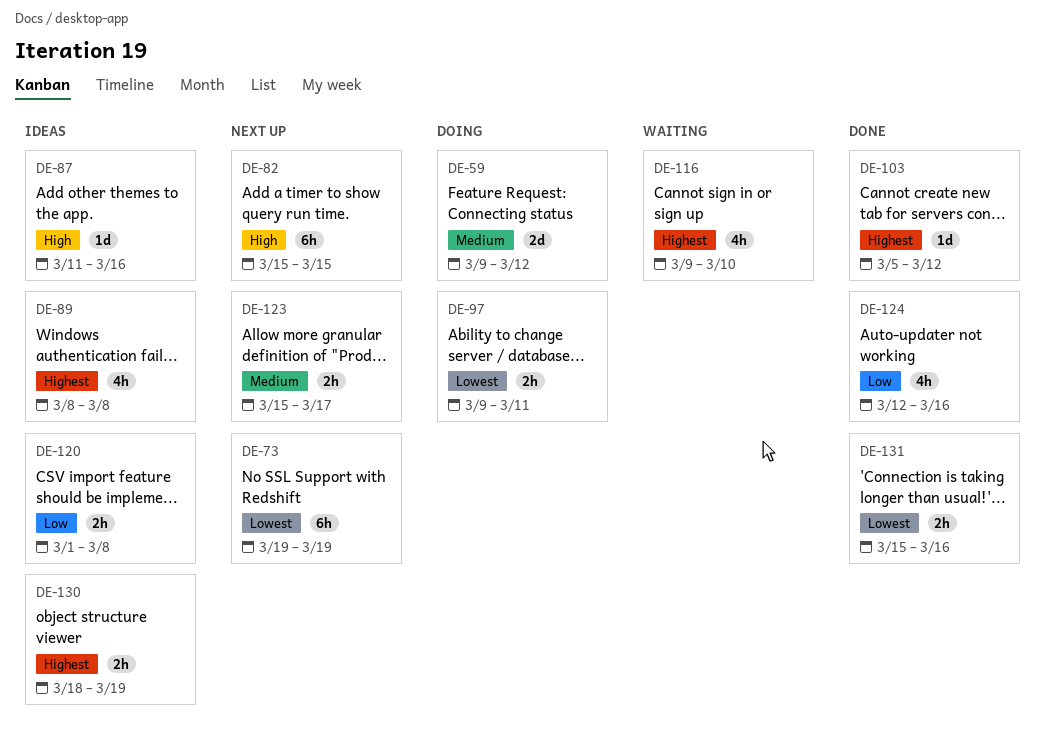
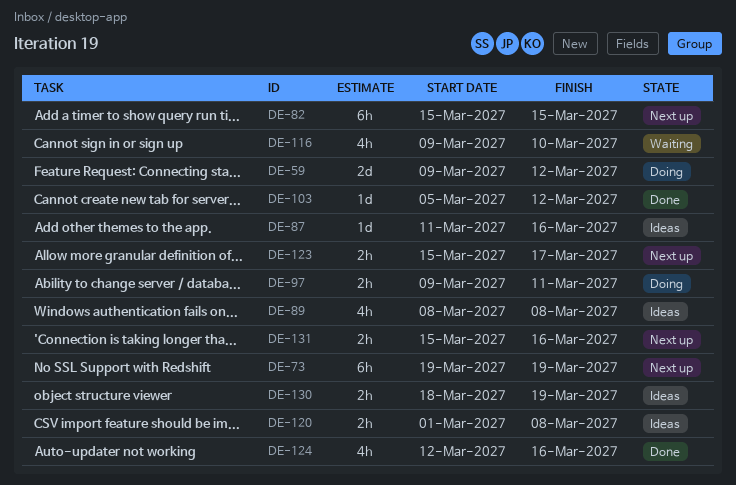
DE-131, status: Done -> Next up

